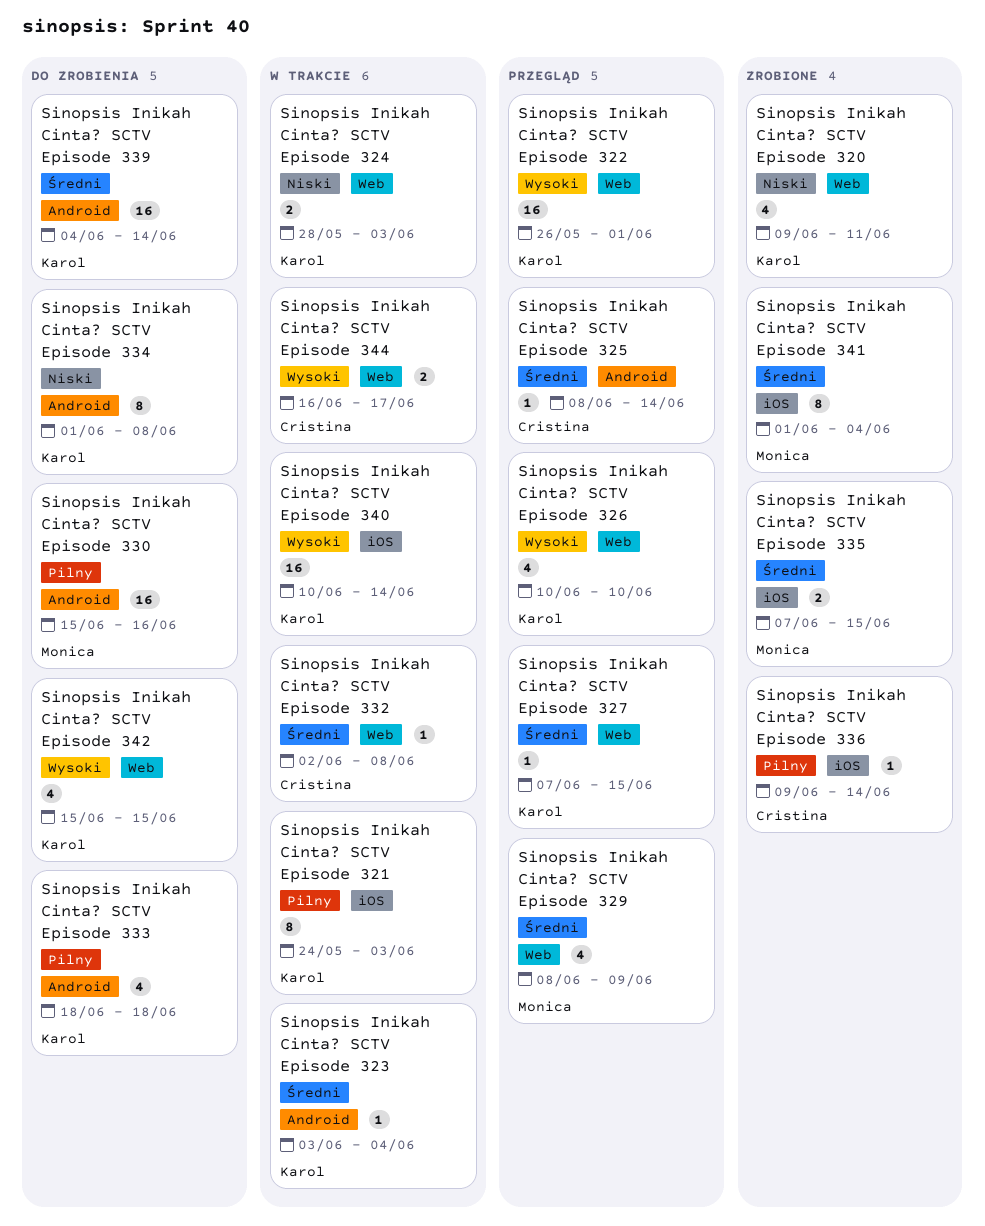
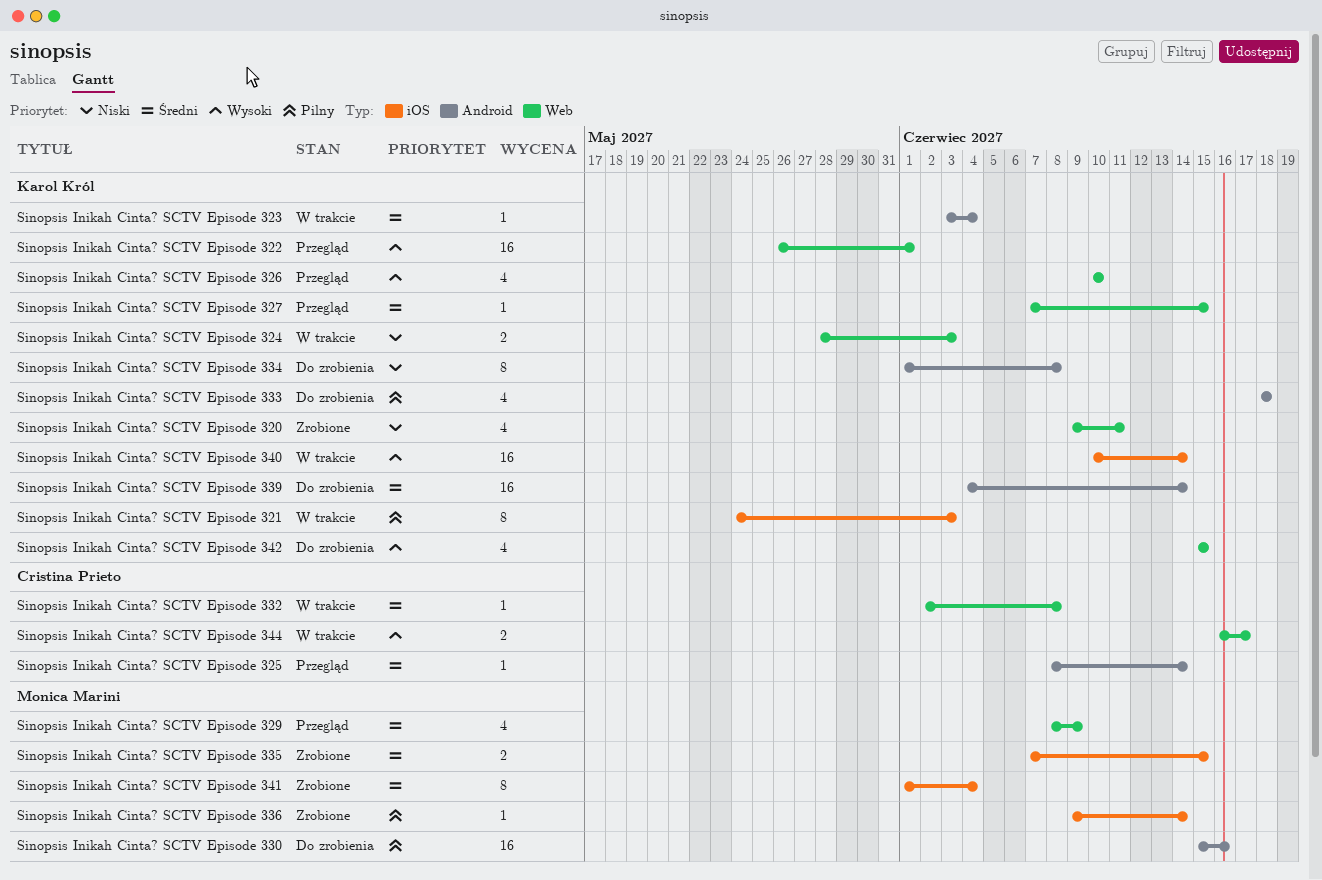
Sinopsis Inikah Cinta? SCTV Episode 336, owner: Cristina Prieto -> Monica Marini

